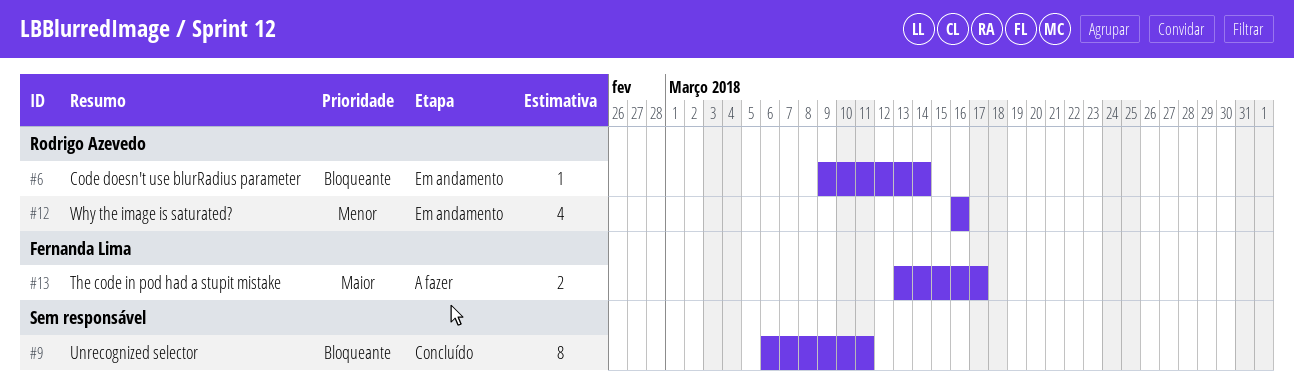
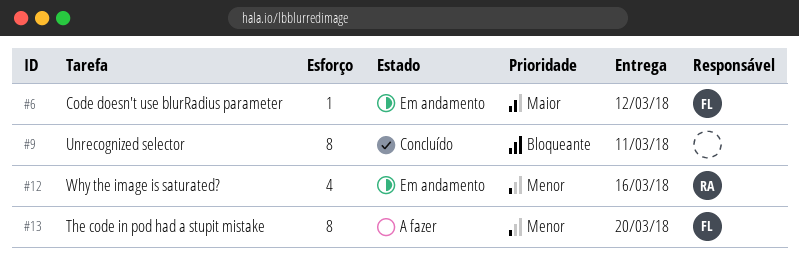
#6, owner: Rodrigo Azevedo -> Fernanda Lima
#6, priority: Bloqueante -> Maior
#6, due: Mar 14 -> Mar 12
#13, priority: Maior -> Menor
#13, estimate: 2 -> 8
#13, due: Mar 17 -> Mar 20

